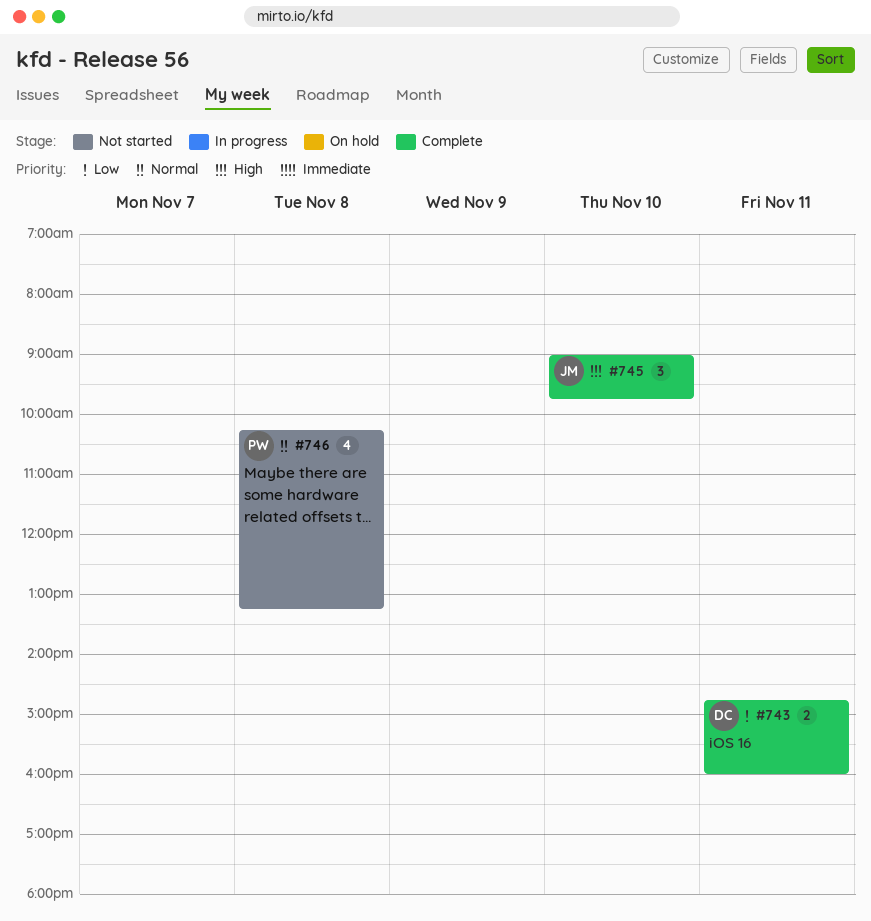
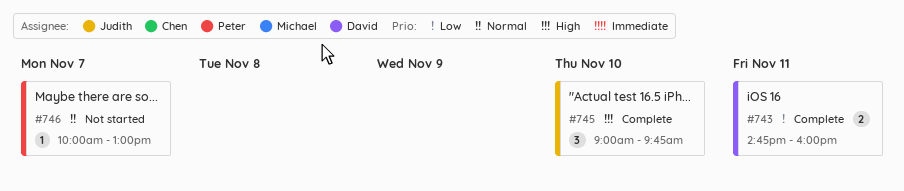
#746, estimate: 4 -> 1
#746, day: Nov 8 -> Nov 7
#746, begins: 10:15 -> 10:00
#746, ends: 13:15 -> 13:00

